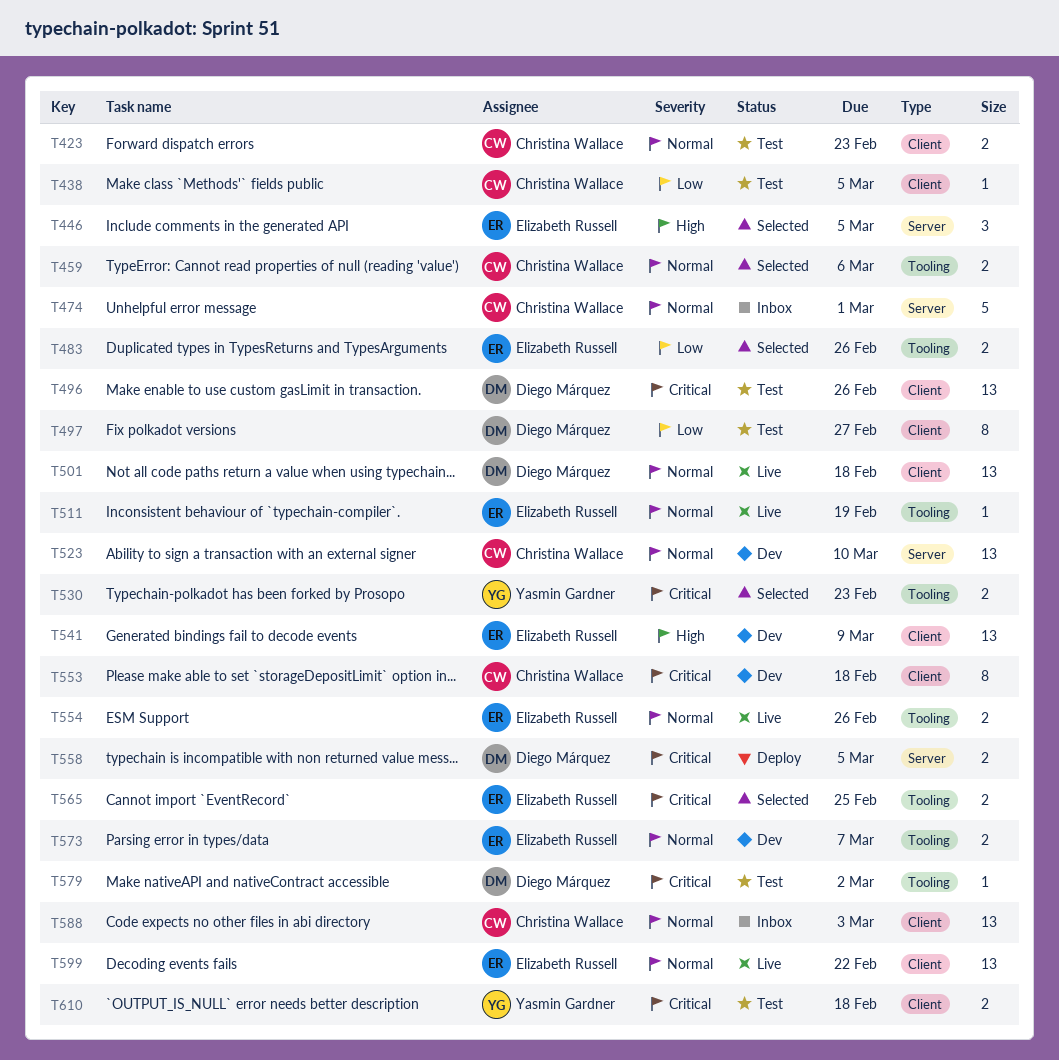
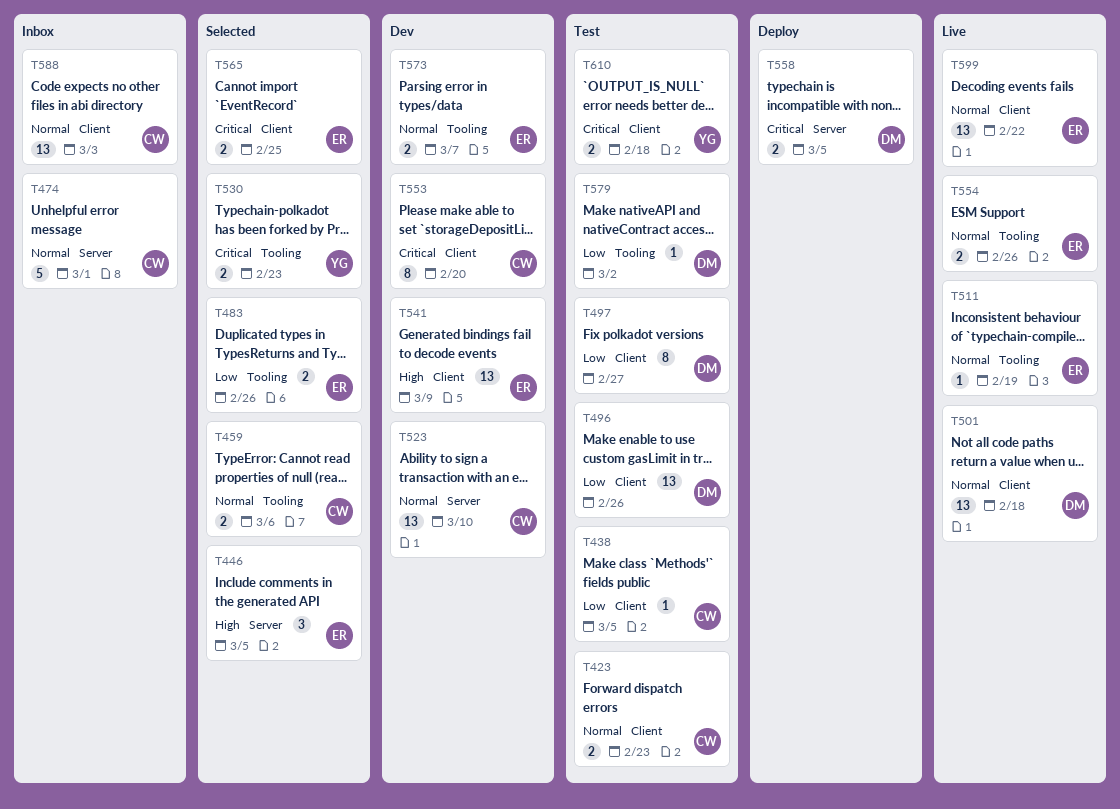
T496, priority: Critical -> Low
T553, due: Feb 18 -> Feb 20
T565, label: Tooling -> Client
T579, priority: Critical -> Low

